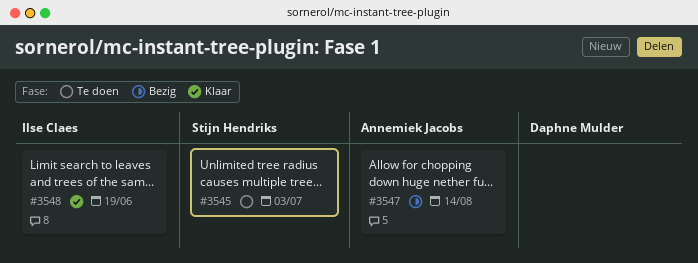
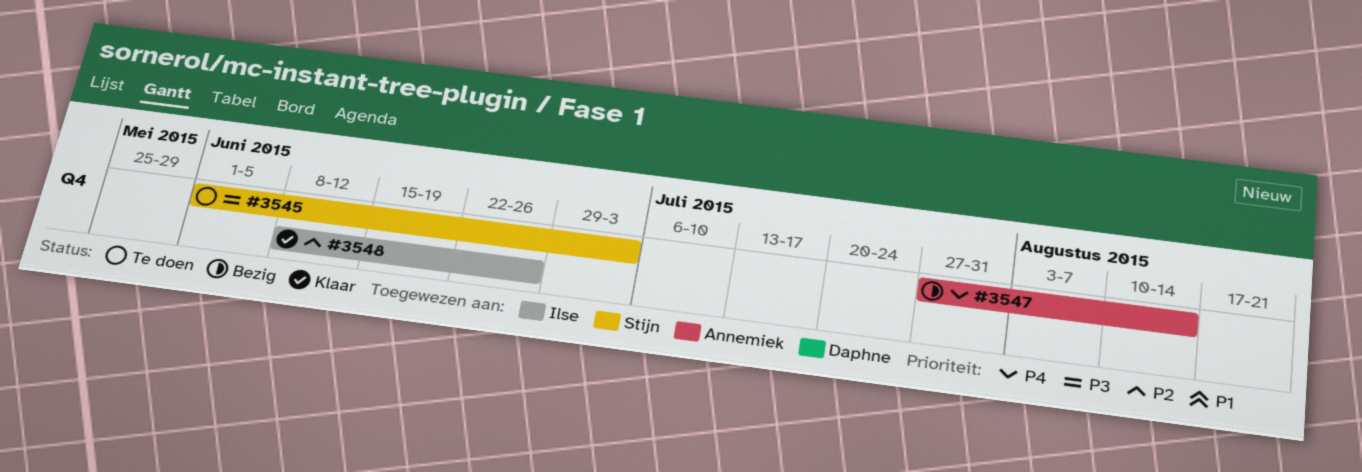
#3548, due: Jun 19 -> Jun 26

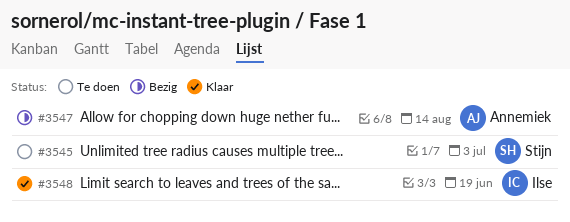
#3548, due: Jun 26 -> Jun 19

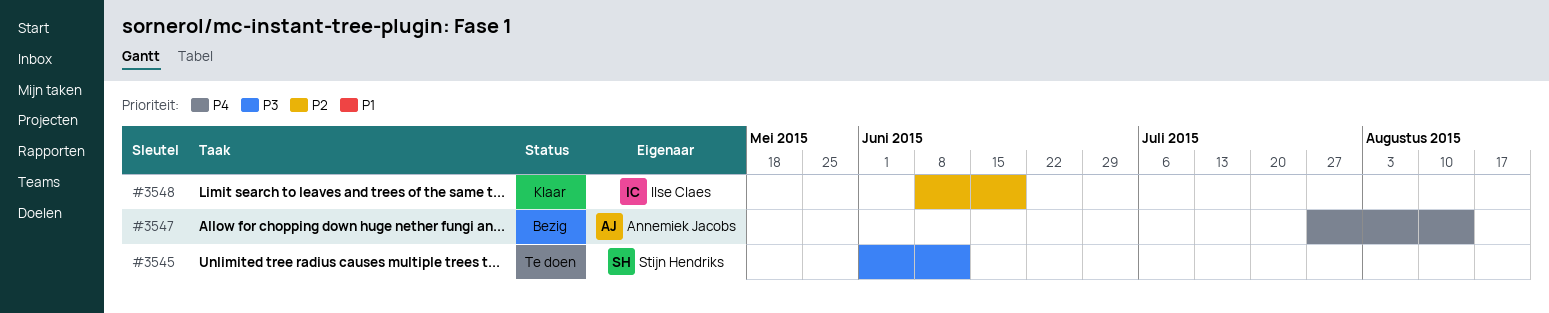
#3545, due: Jul 3 -> Jun 12

